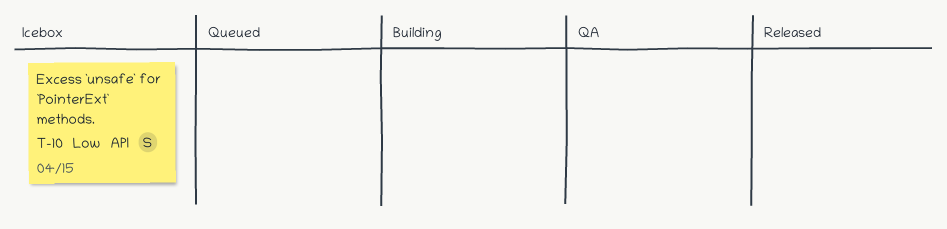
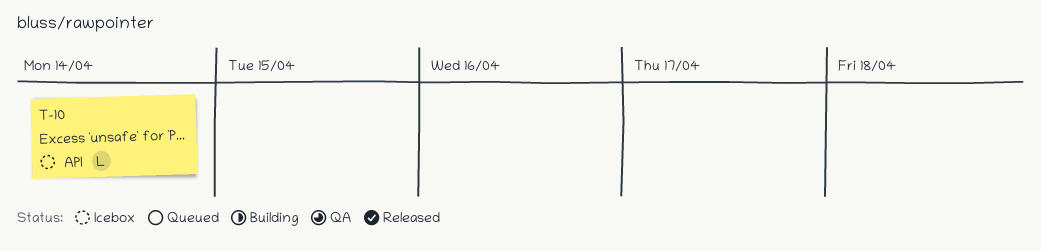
T-10, estimate: S -> L
T-10, due: Apr 15 -> Apr 14

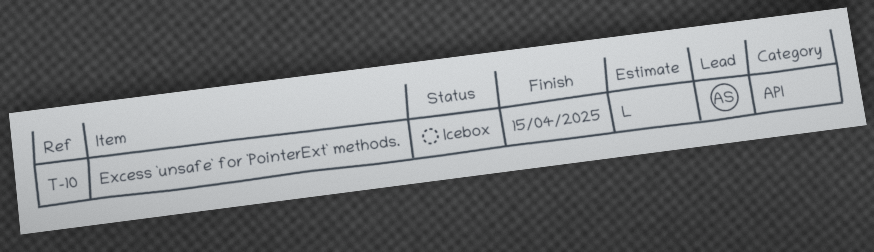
T-10, due: Apr 14 -> Apr 15

